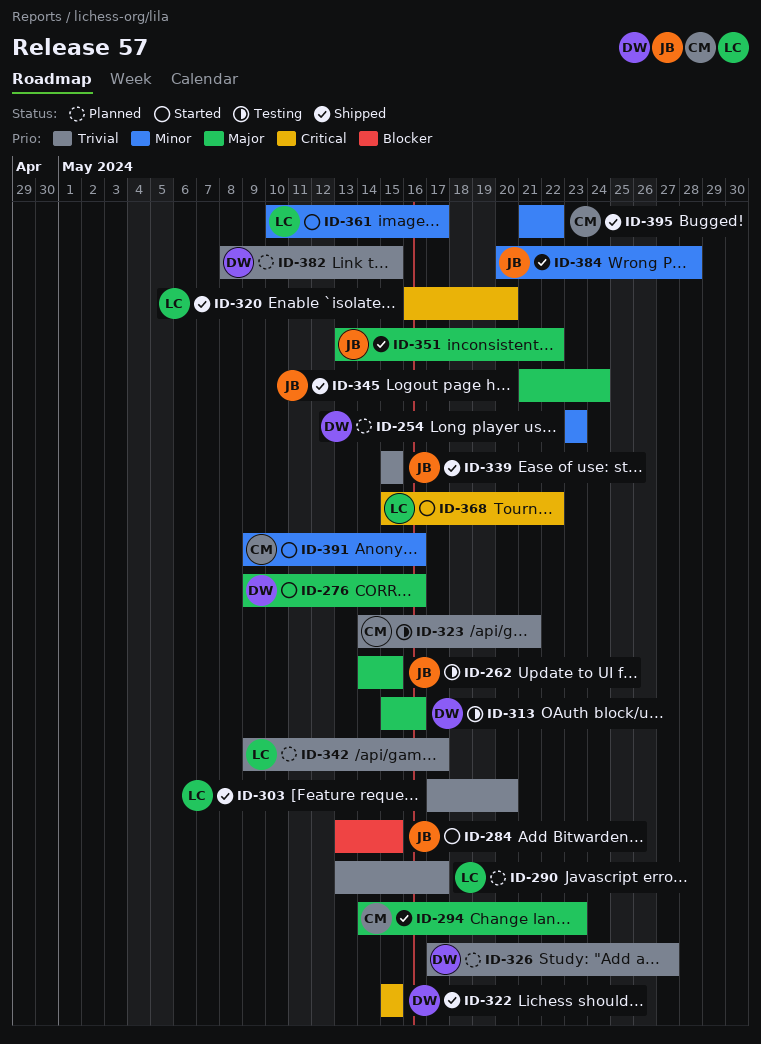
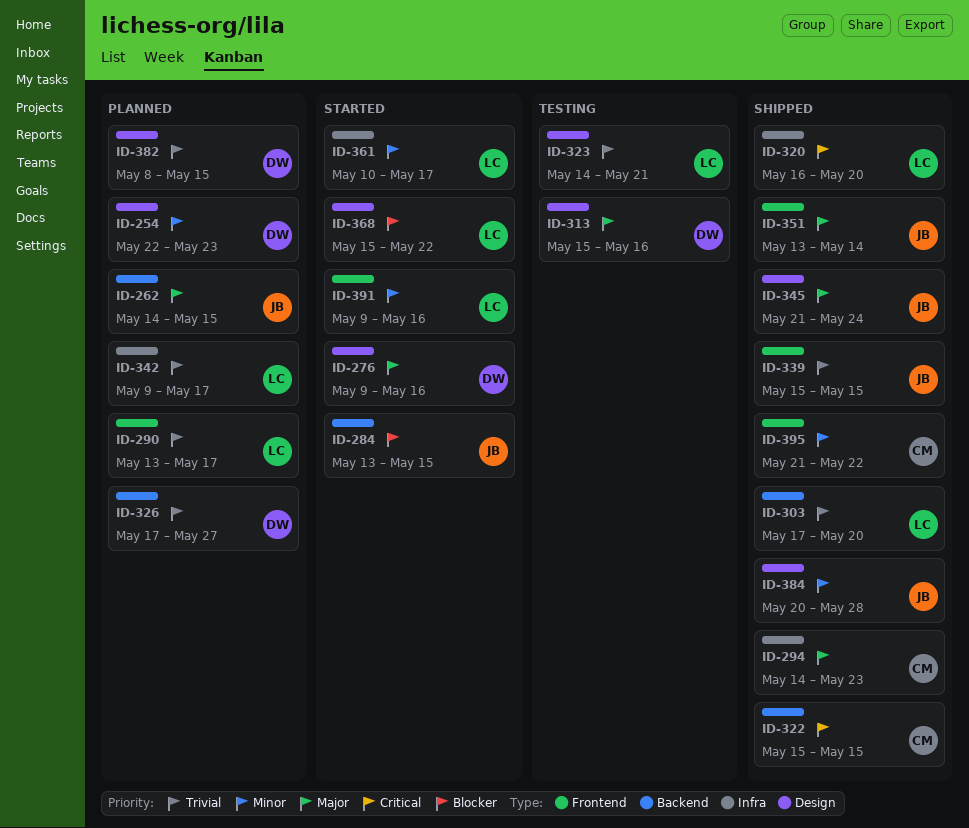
ID-254, start: May 23 -> May 22
ID-262, status: Testing -> Planned
ID-322, owner: DW -> CM
ID-323, owner: CM -> LC
ID-351, due: May 22 -> May 14
ID-368, priority: Critical -> Blocker
ID-391, owner: CM -> LC

